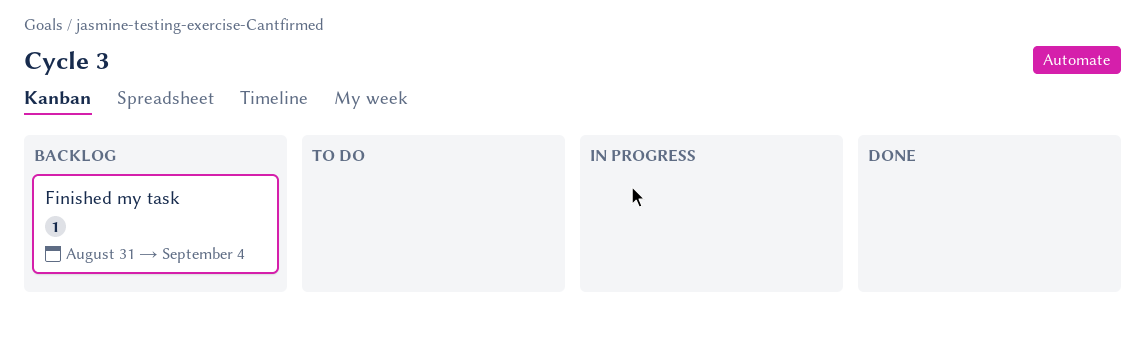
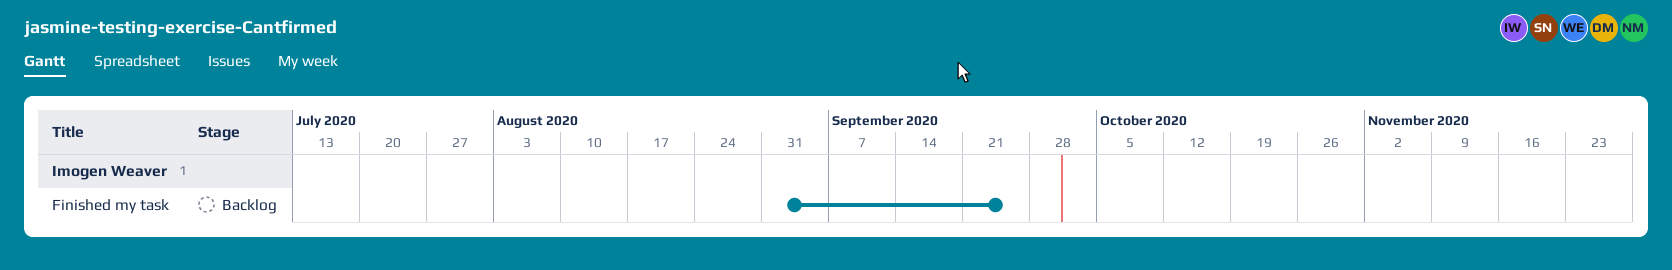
Finished my task, due: Sep 4 -> Sep 25

